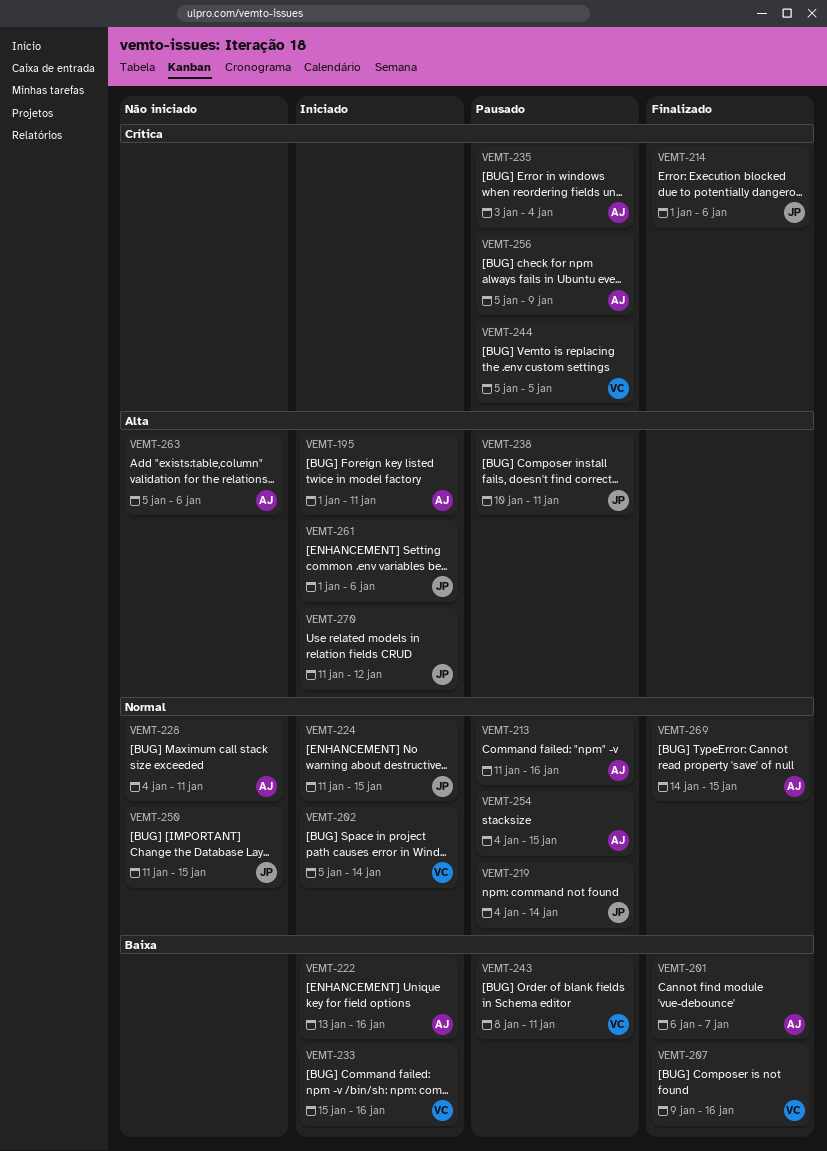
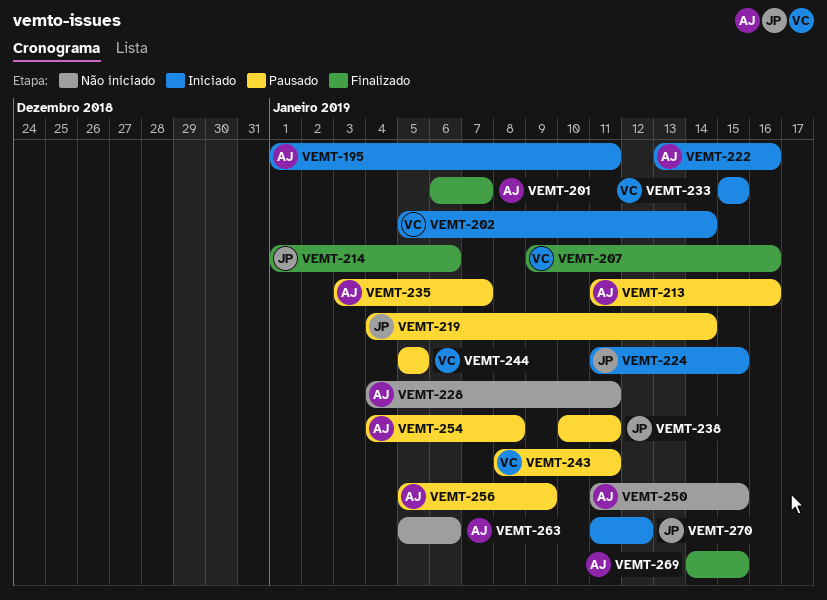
VEMT-233, due: Jan 16 -> Jan 15
VEMT-235, due: Jan 4 -> Jan 7
VEMT-250, owner: JP -> AJ
VEMT-254, due: Jan 15 -> Jan 8
VEMT-261: present -> none

